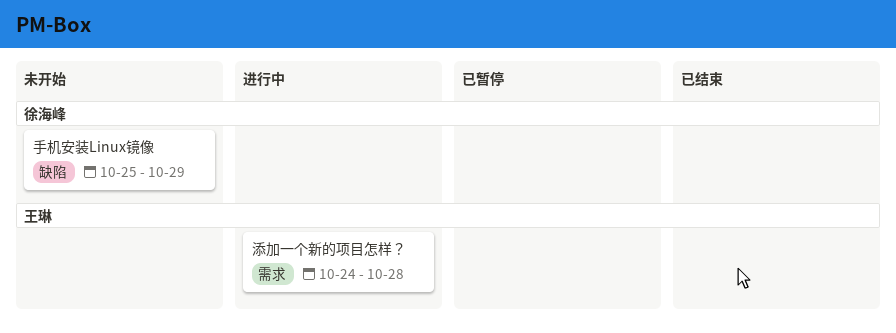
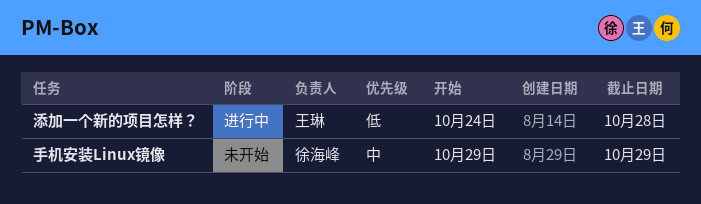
手机安装Linux镜像, start: Oct 25 -> Oct 29

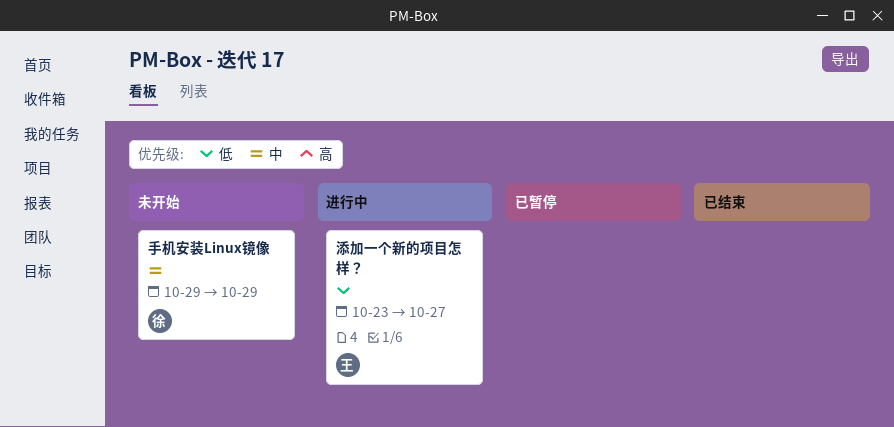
添加一个新的项目怎样？, start: Oct 24 -> Oct 23
添加一个新的项目怎样？, due: Oct 28 -> Oct 27

